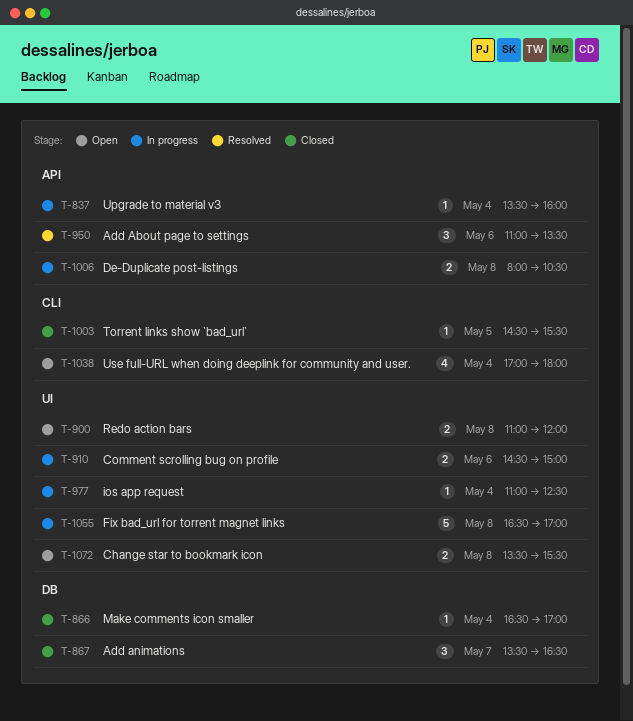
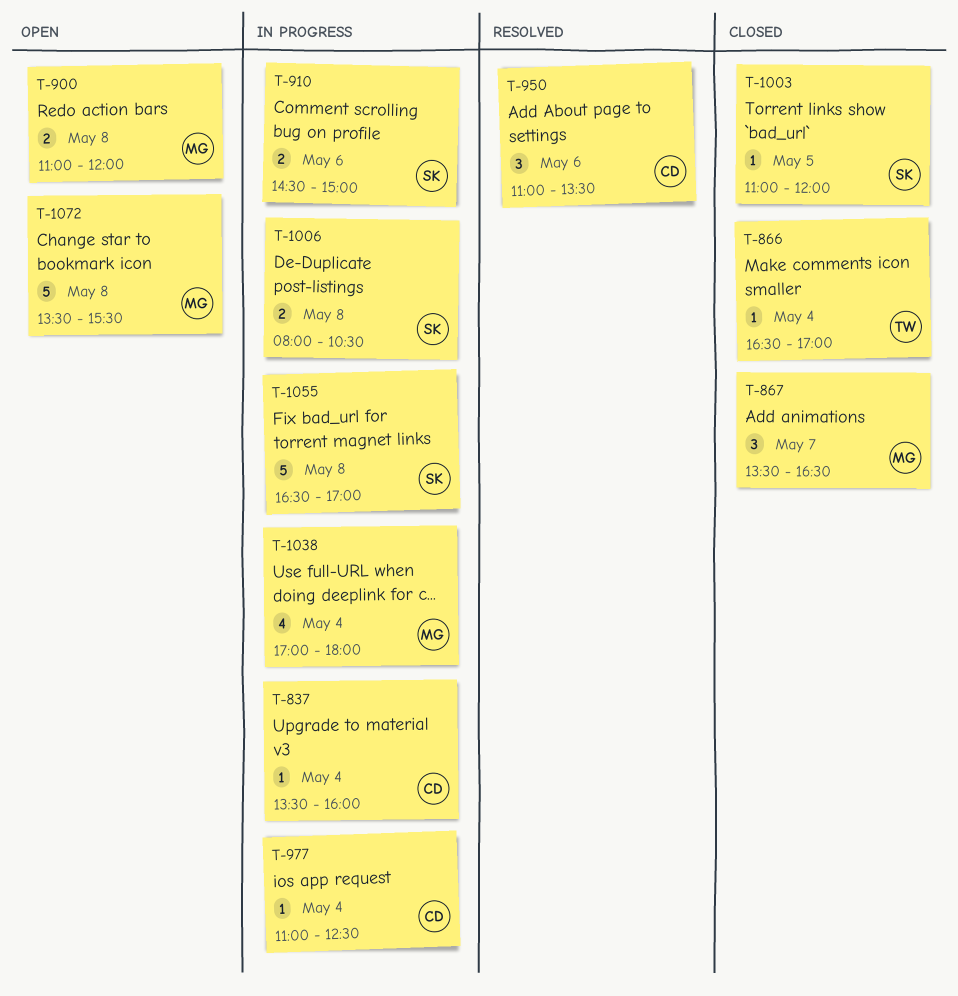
T-1003, begins: 14:30 -> 11:00
T-1003, ends: 15:30 -> 12:00
T-1038, status: Open -> In progress
T-1072, estimate: 2 -> 5

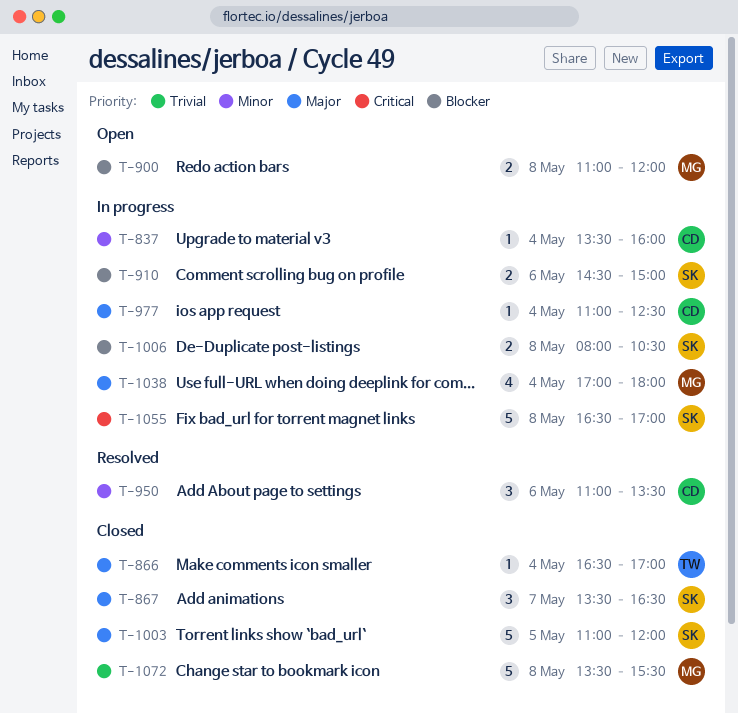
T-867, owner: MG -> SK
T-1003, estimate: 1 -> 5
T-1072, status: Open -> Closed

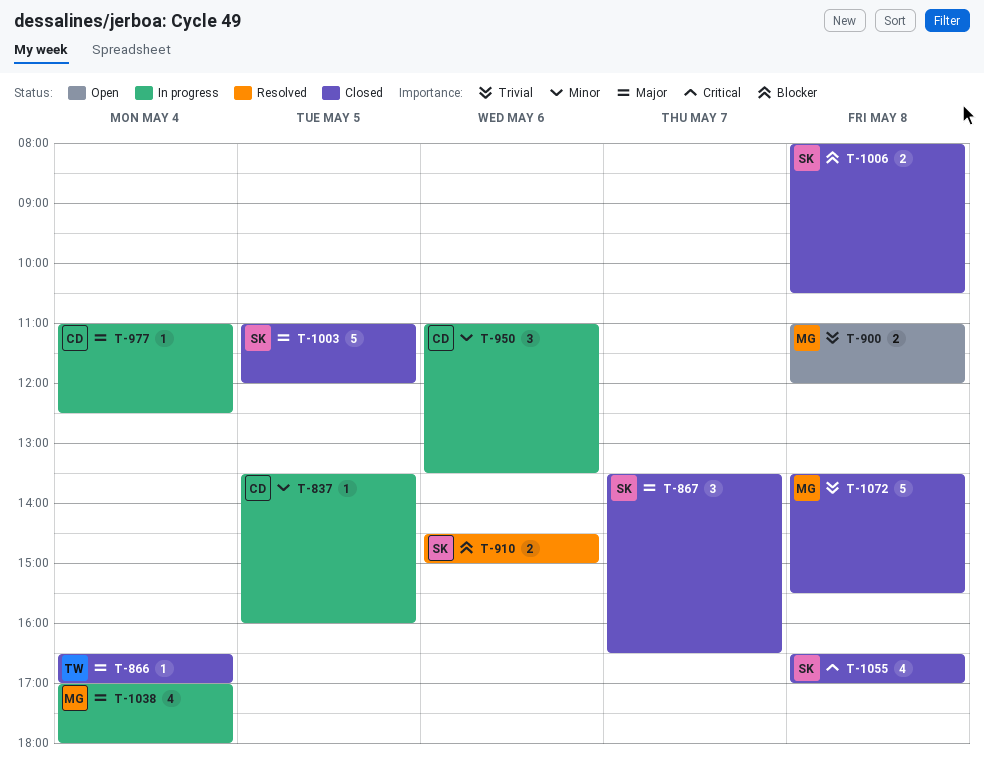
T-837, day: May 4 -> May 5
T-900, priority: Blocker -> Trivial
T-910, status: In progress -> Resolved
T-950, status: Resolved -> In progress
T-1006, status: In progress -> Closed
T-1055, status: In progress -> Closed
T-1055, estimate: 5 -> 4

